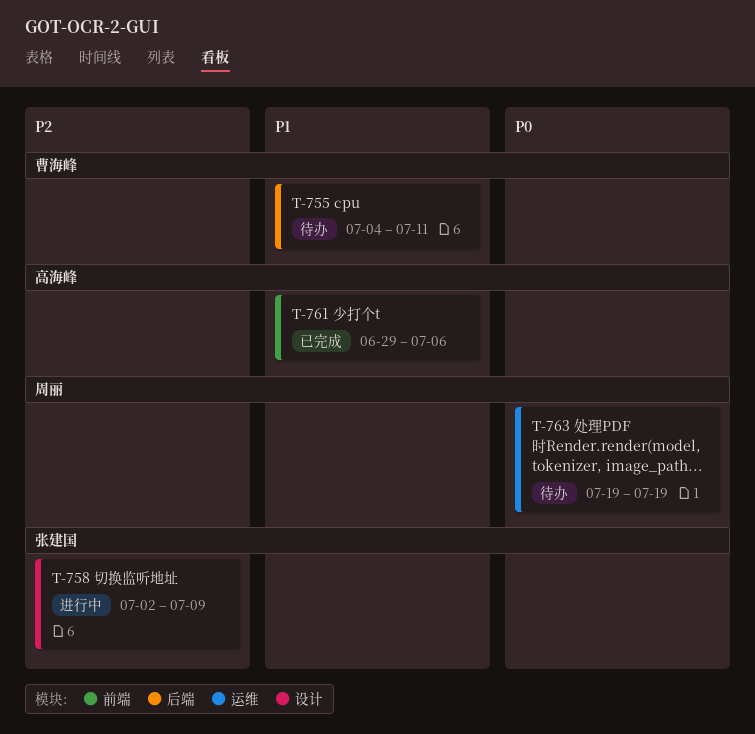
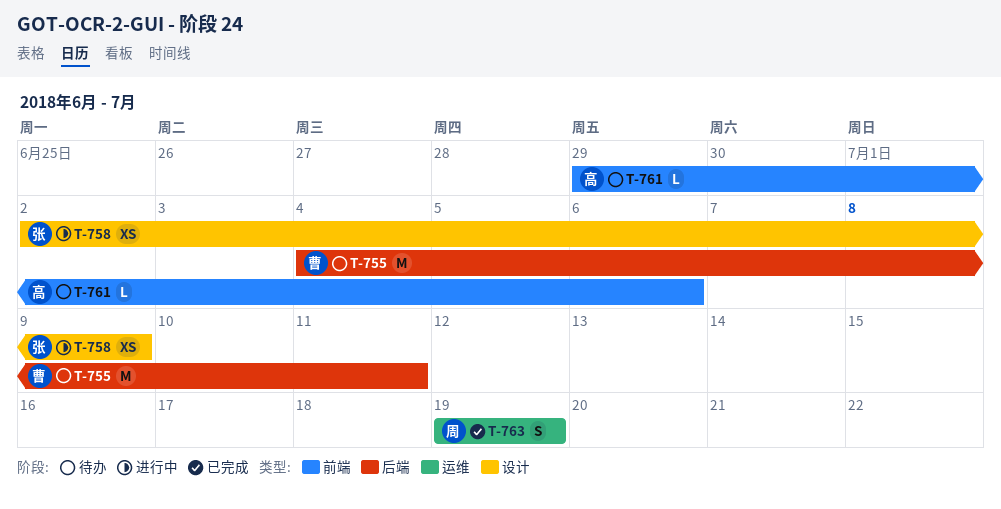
T-761, status: 已完成 -> 待办
T-763, status: 待办 -> 已完成

